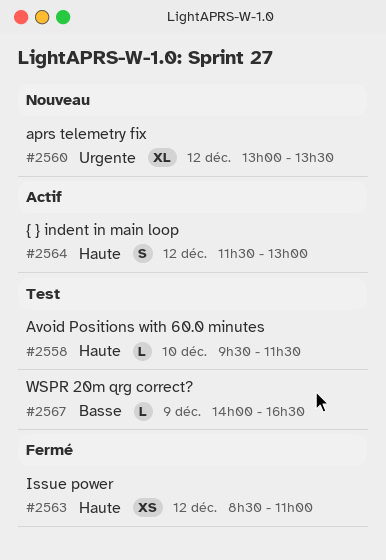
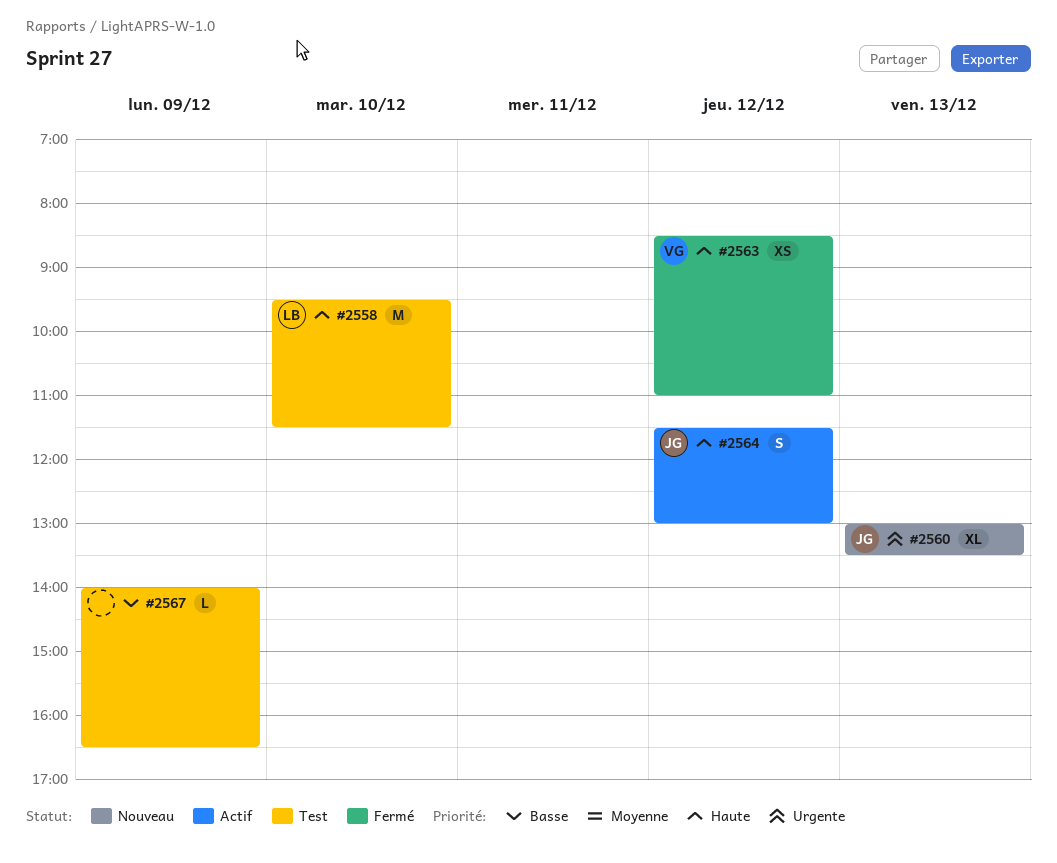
#2558, estimate: L -> M
#2560, day: Dec 12 -> Dec 13

